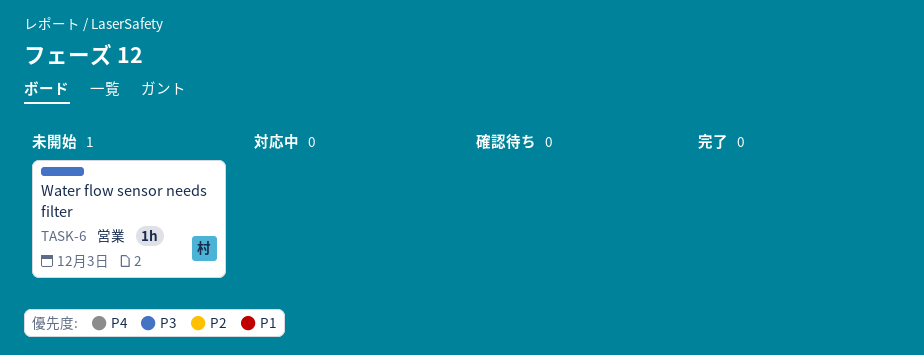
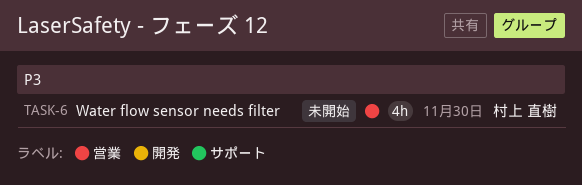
TASK-6, estimate: 1h -> 4h
TASK-6, due: Dec 3 -> Nov 30

